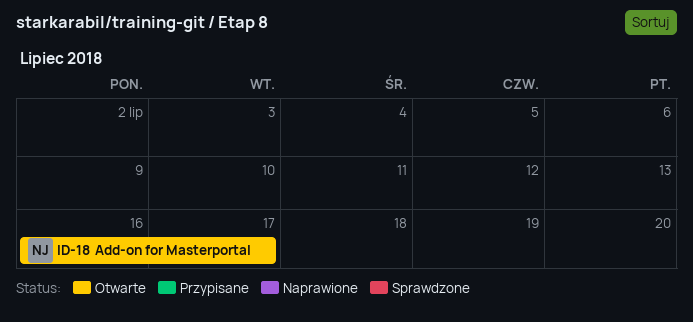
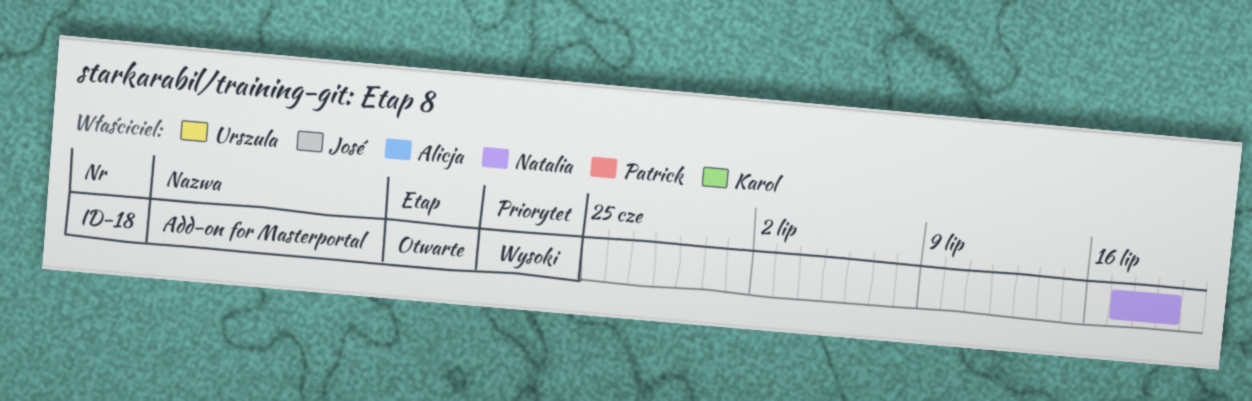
ID-18, start: Jul 16 -> Jul 17
ID-18, due: Jul 17 -> Jul 19

